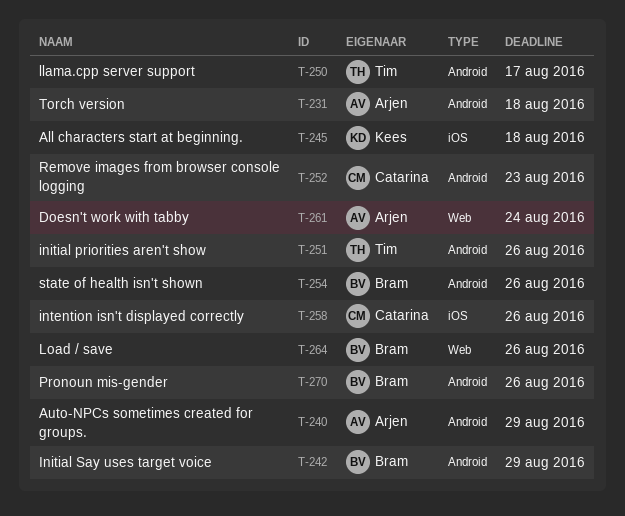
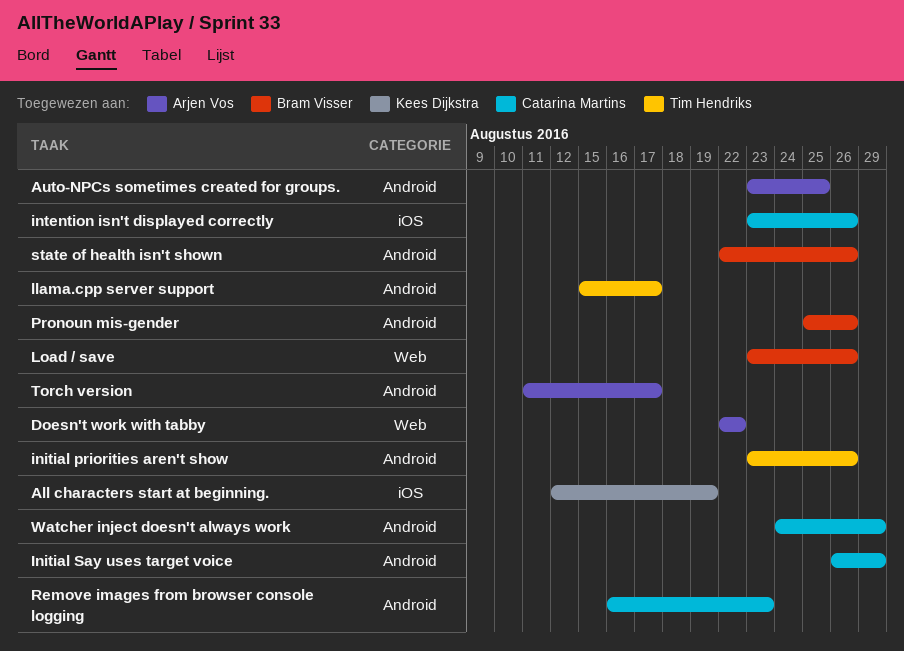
All characters start at beginning., due: Aug 18 -> Aug 19
Auto-NPCs sometimes created for groups., due: Aug 29 -> Aug 25
Doesn't work with tabby, due: Aug 24 -> Aug 22
Initial Say uses target voice, owner: Bram Visser -> Catarina Martins
Torch version, due: Aug 18 -> Aug 17
Watcher inject doesn't always work: none -> present

